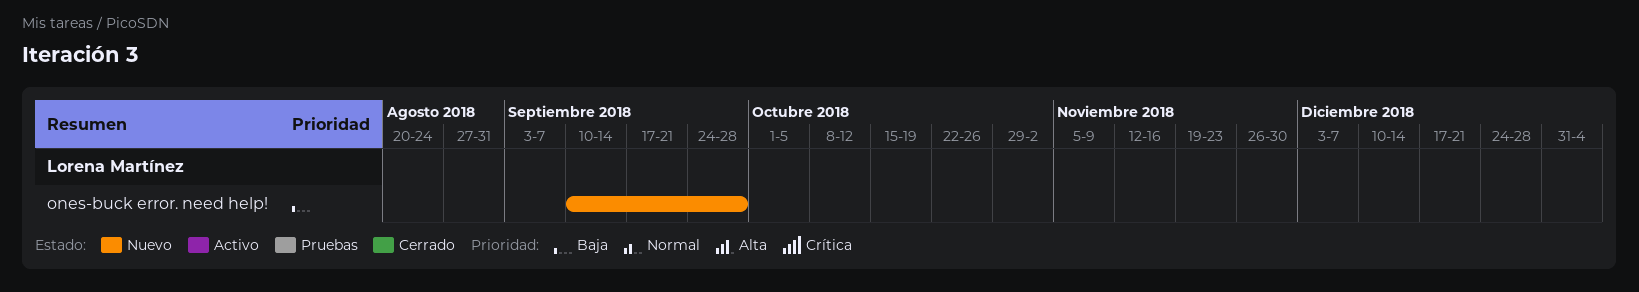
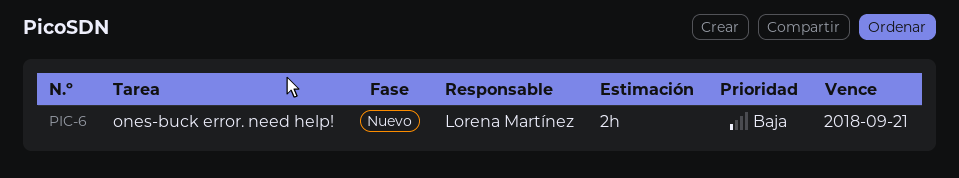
ones-buck error. need help!, due: Sep 28 -> Sep 21

